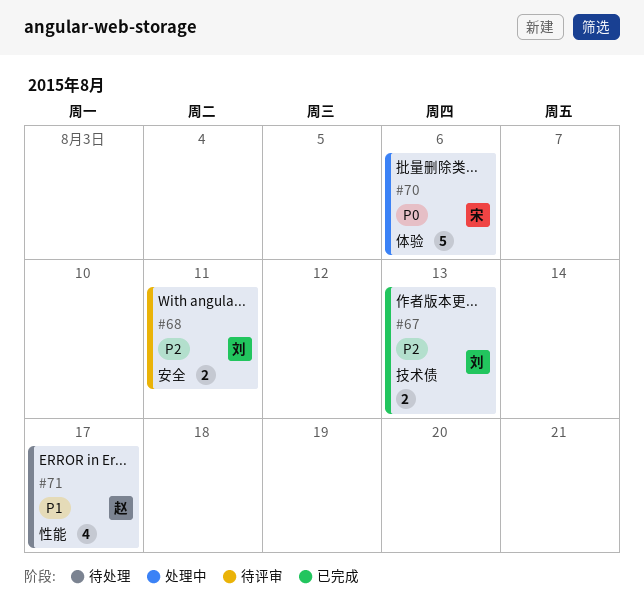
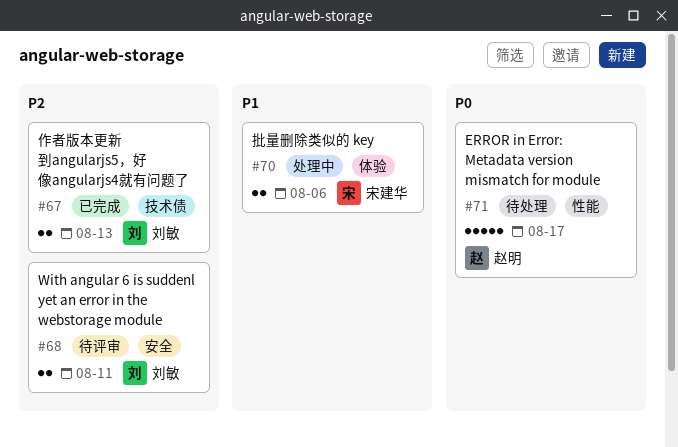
#70, priority: P0 -> P1
#70, estimate: 5 -> 2
#71, priority: P1 -> P0
#71, estimate: 4 -> 5

